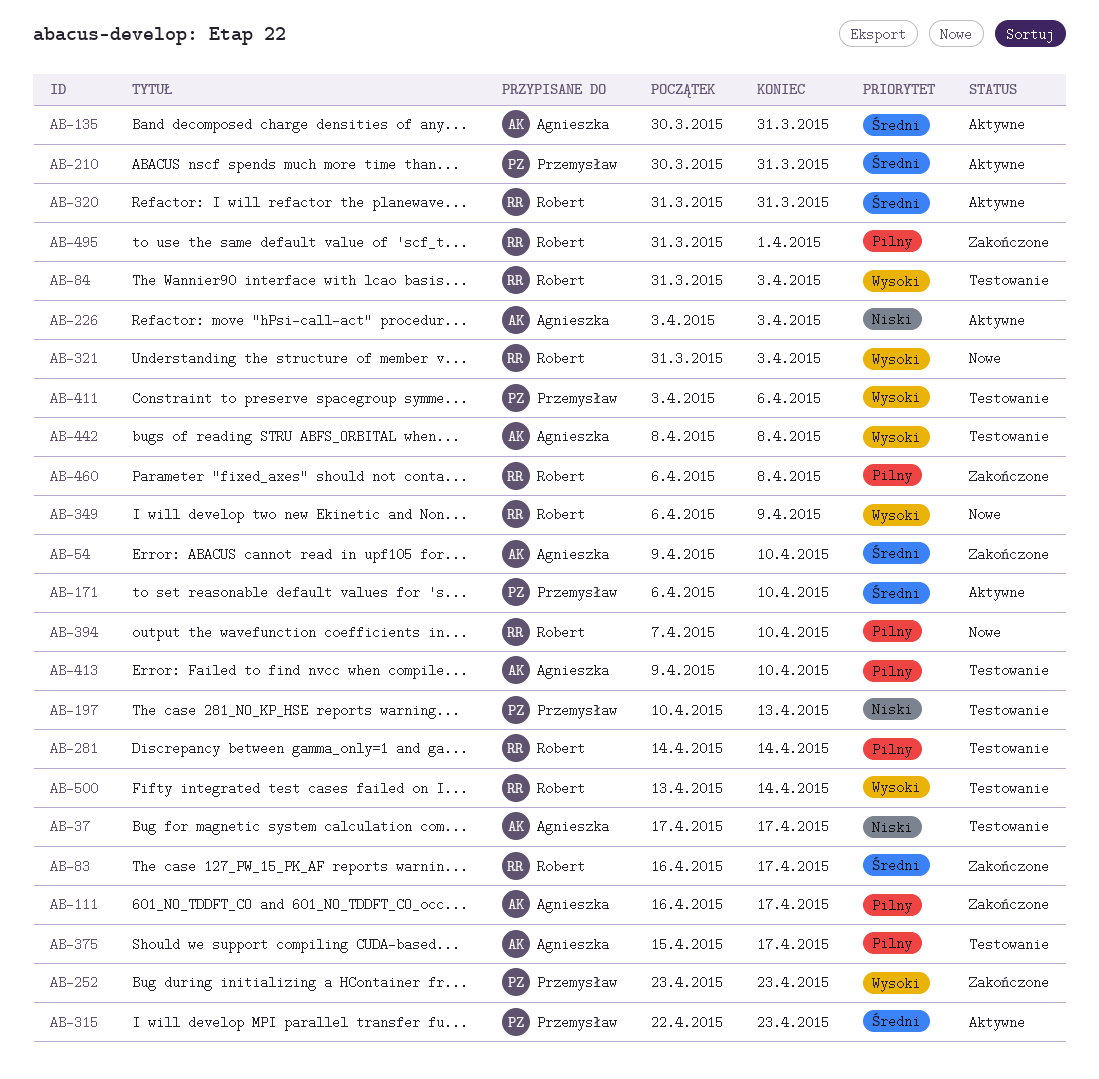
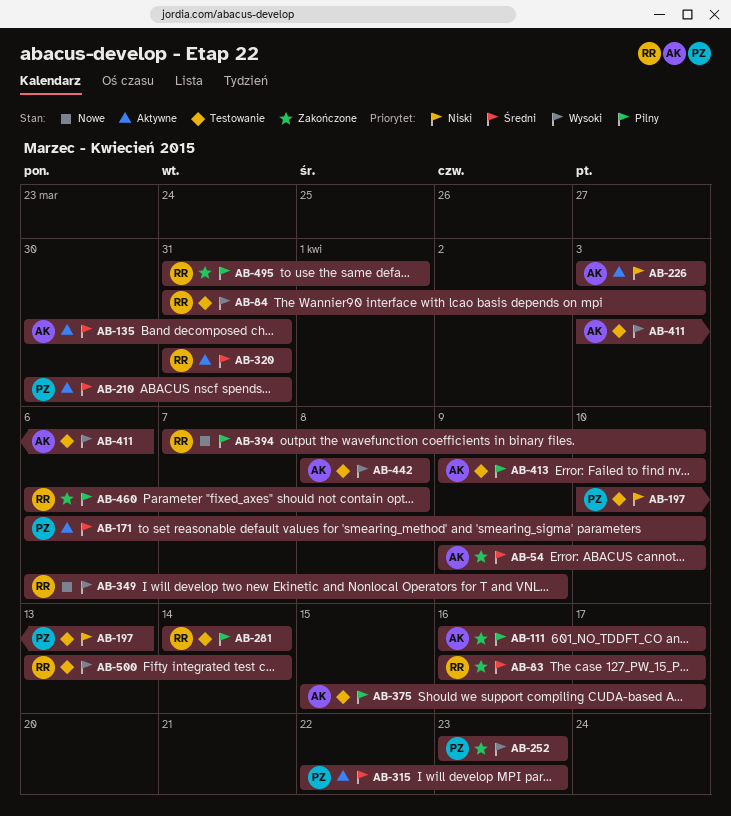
AB-37: present -> none
AB-321: present -> none
AB-411, owner: Przemysław -> Agnieszka

